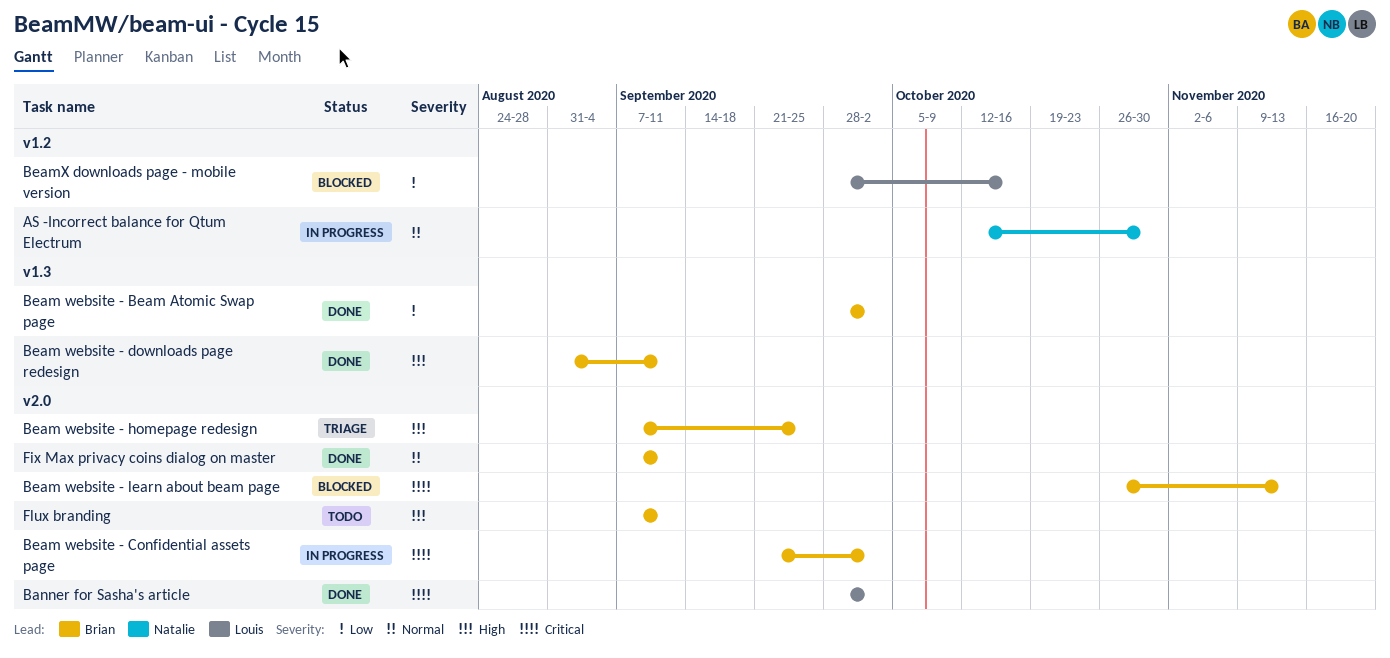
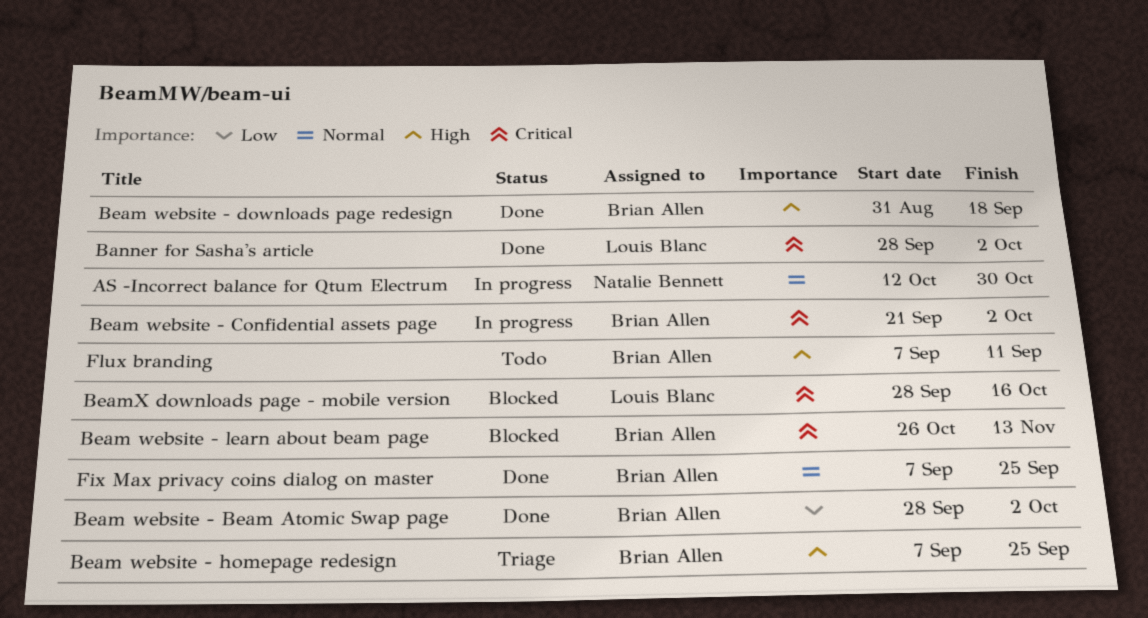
Beam website - downloads page redesign, due: Sep 11 -> Sep 18
BeamX downloads page - mobile version, priority: Low -> Critical
Fix Max privacy coins dialog on master, due: Sep 11 -> Sep 25

